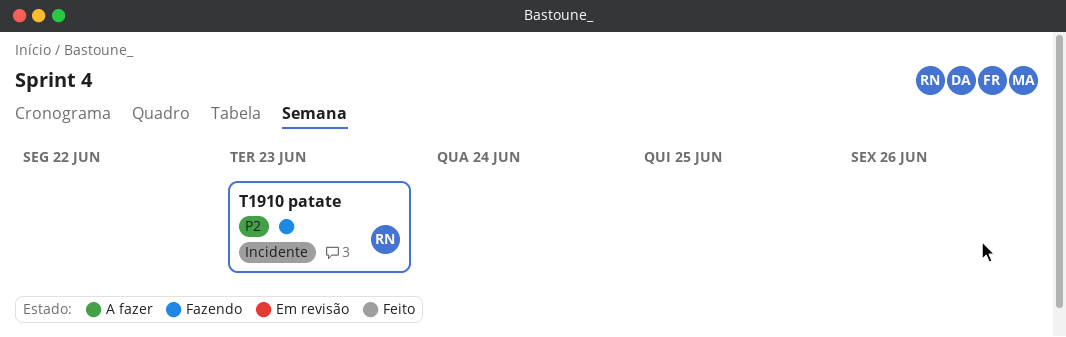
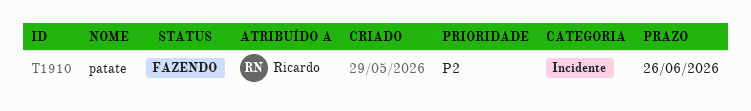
T1910, due: Jun 23 -> Jun 26

